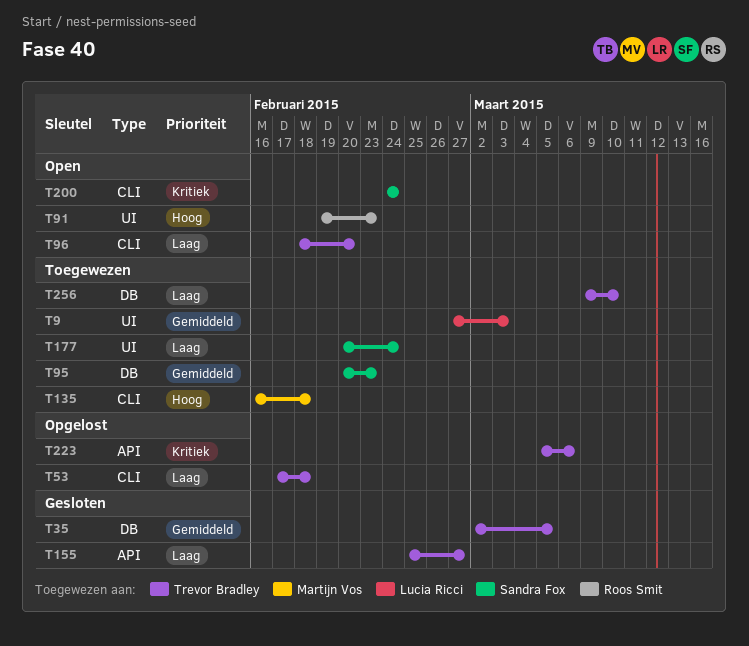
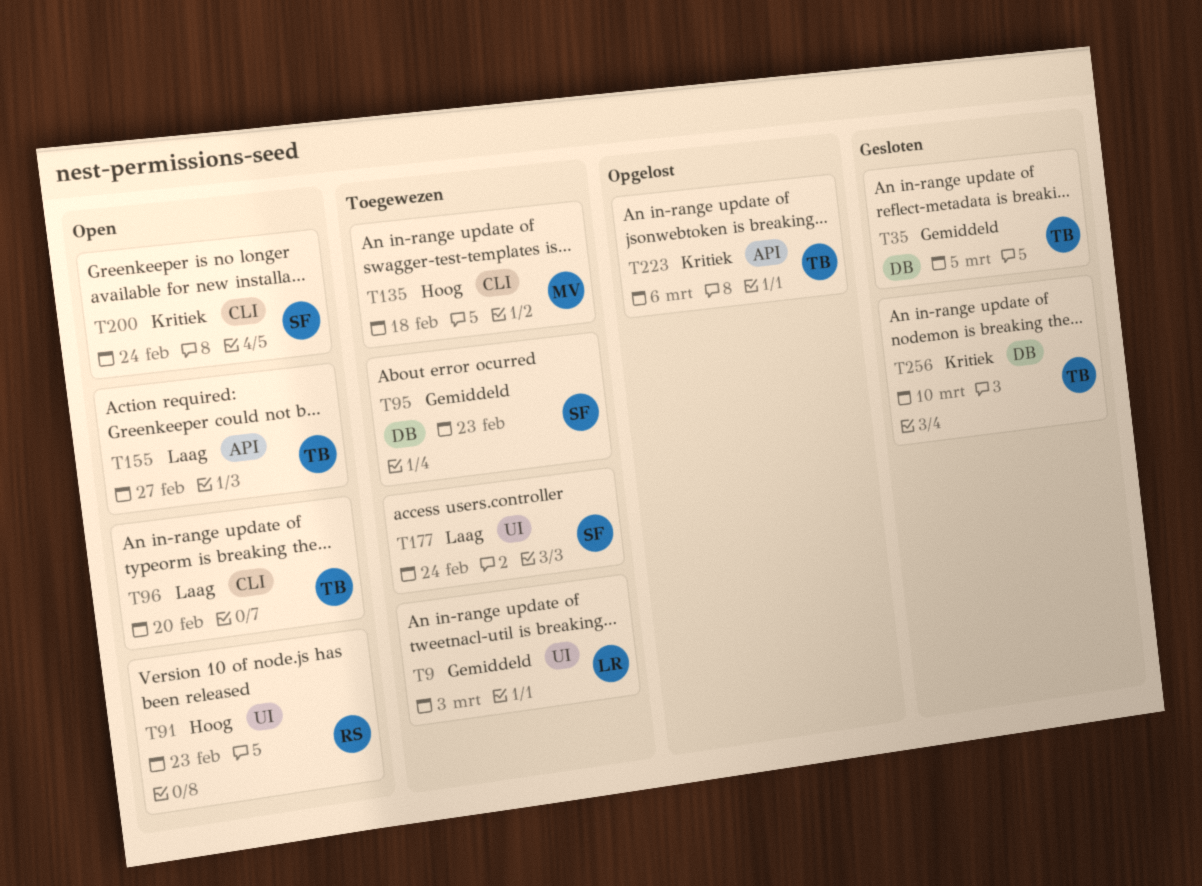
T53: present -> none
T155, status: Gesloten -> Open
T256, status: Toegewezen -> Gesloten
T256, priority: Laag -> Kritiek

